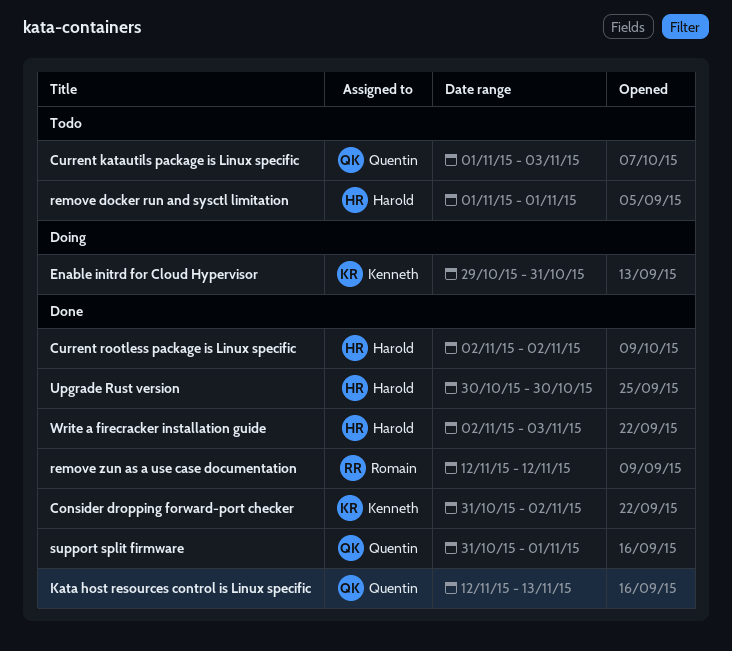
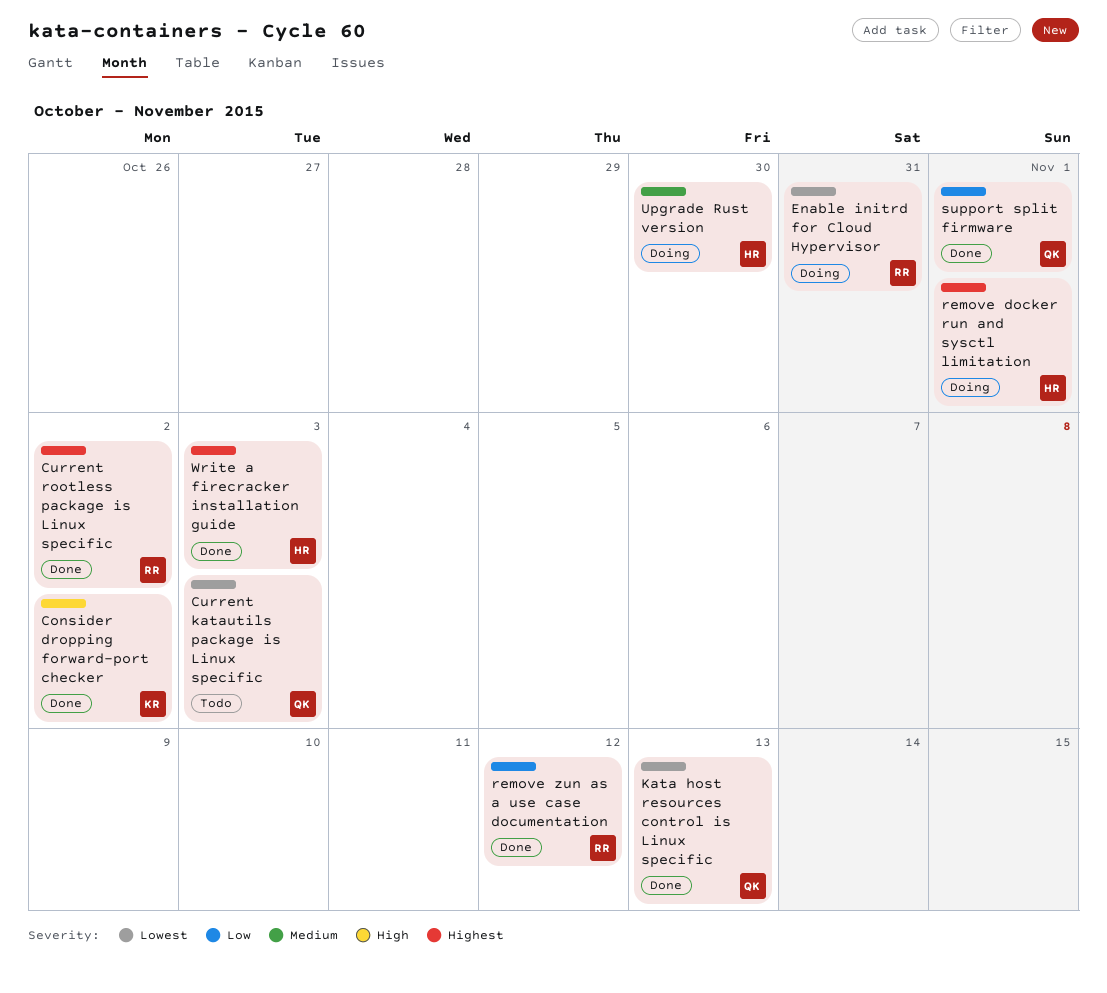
Current rootless package is Linux specific, owner: Harold -> Romain
Enable initrd for Cloud Hypervisor, owner: Kenneth -> Romain
remove docker run and sysctl limitation, status: Todo -> Doing
Upgrade Rust version, status: Done -> Doing

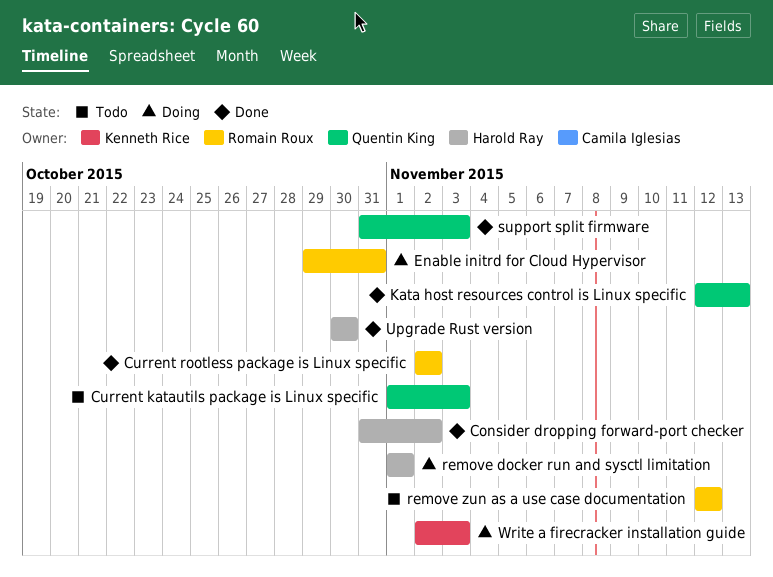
Consider dropping forward-port checker, owner: Kenneth Rice -> Harold Ray
remove zun as a use case documentation, status: Done -> Todo
support split firmware, due: Nov 1 -> Nov 3
Upgrade Rust version, status: Doing -> Done
Write a firecracker installation guide, status: Done -> Doing
Write a firecracker installation guide, owner: Harold Ray -> Kenneth Rice

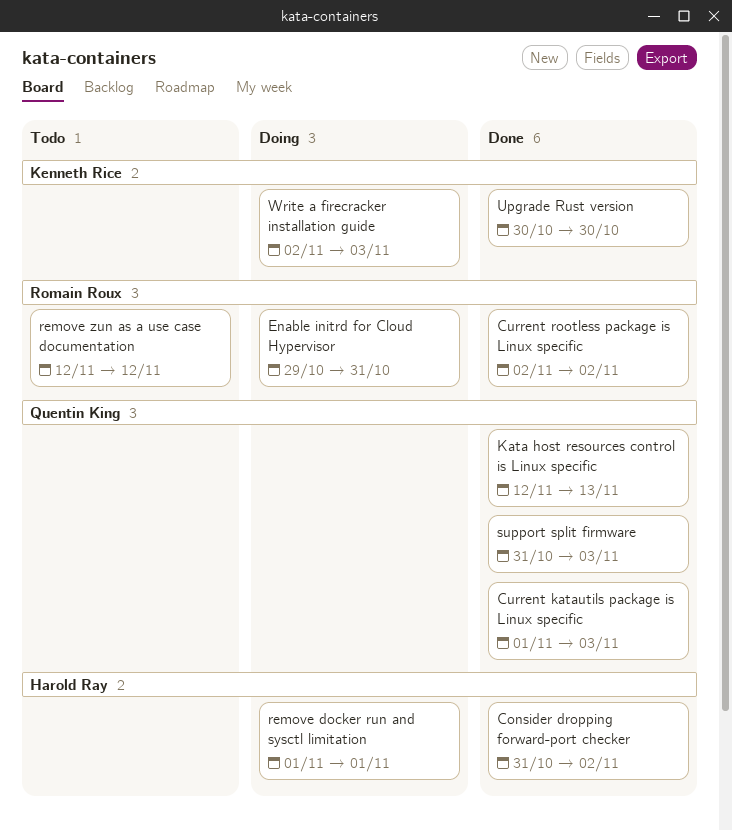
Current katautils package is Linux specific, status: Todo -> Done
Upgrade Rust version, owner: Harold Ray -> Kenneth Rice

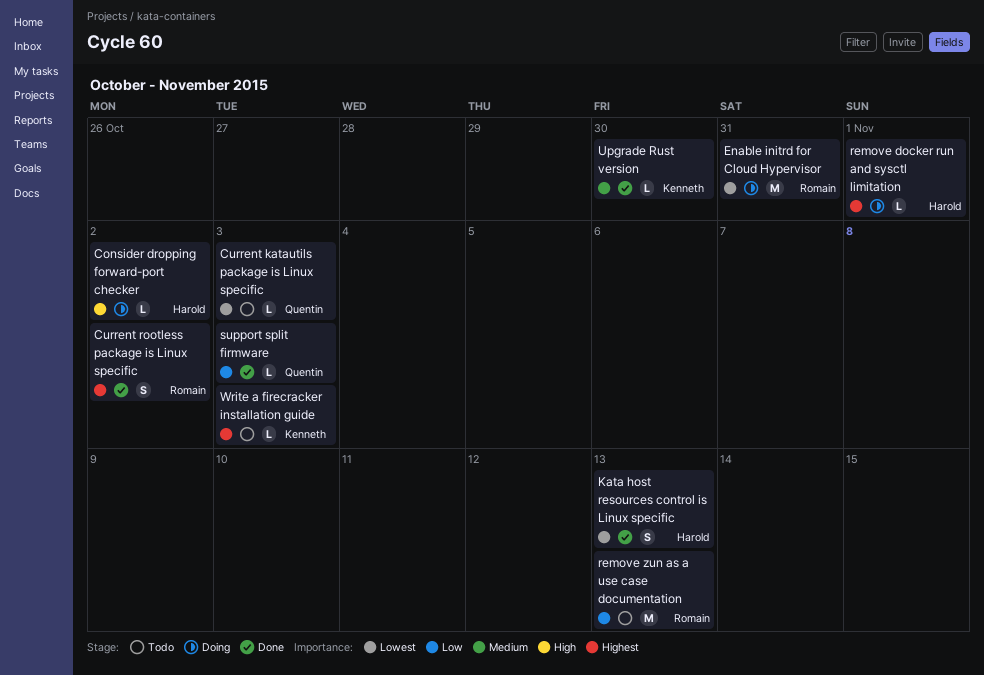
Consider dropping forward-port checker, status: Done -> Doing
Current katautils package is Linux specific, status: Done -> Todo
Kata host resources control is Linux specific, owner: Quentin King -> Harold Ray
remove zun as a use case documentation, due: Nov 12 -> Nov 13
Write a firecracker installation guide, status: Doing -> Todo

